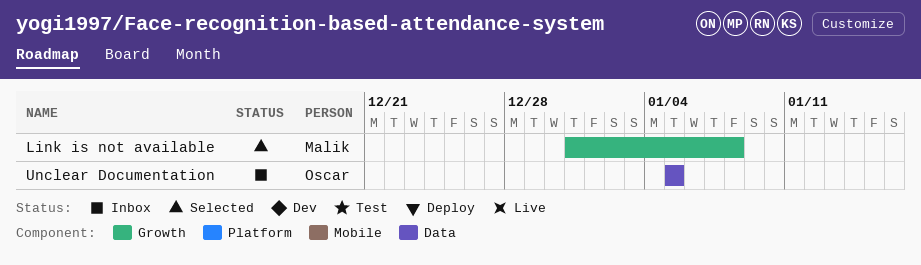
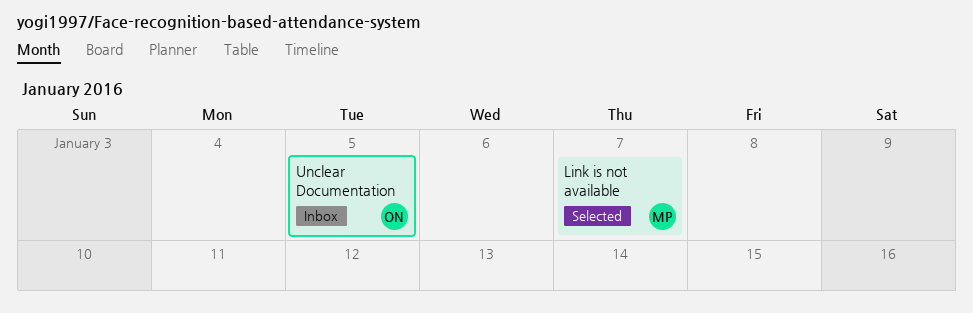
Link is not available, due: Jan 8 -> Jan 7

